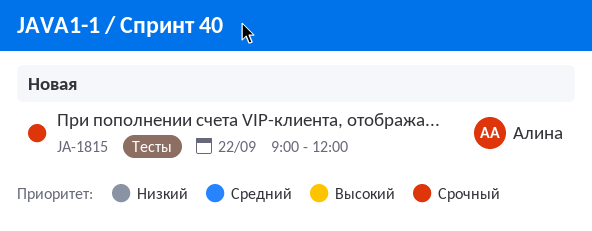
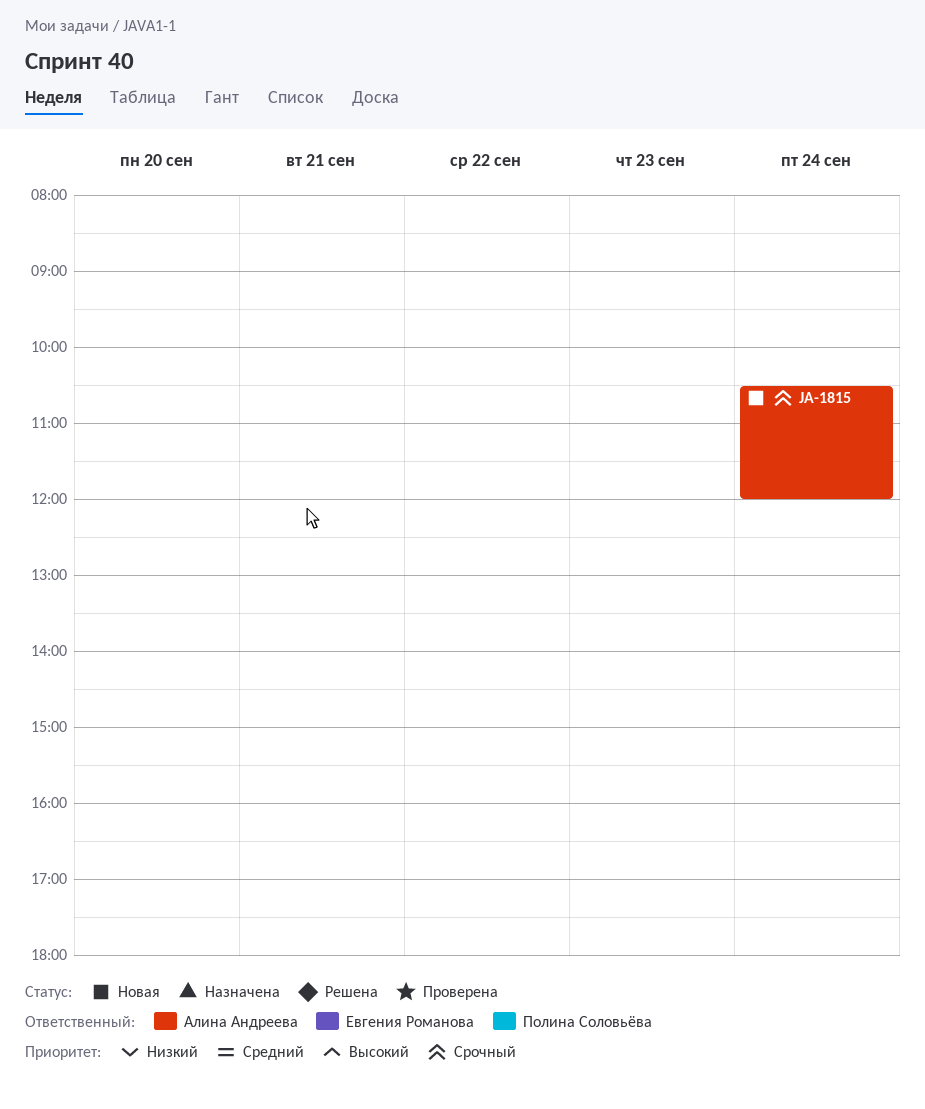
JA-1815, day: Sep 22 -> Sep 24
JA-1815, begins: 09:00 -> 10:30

